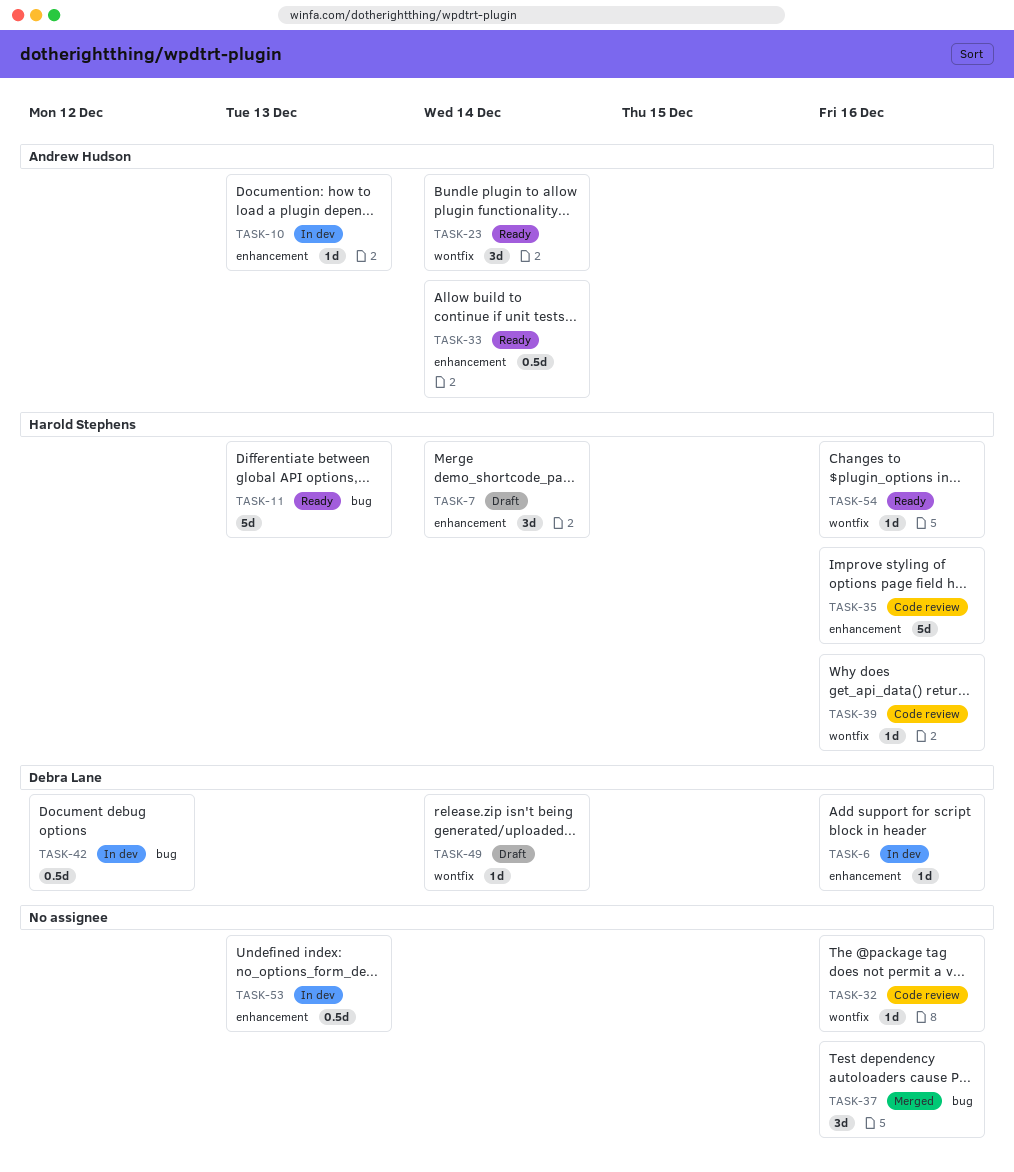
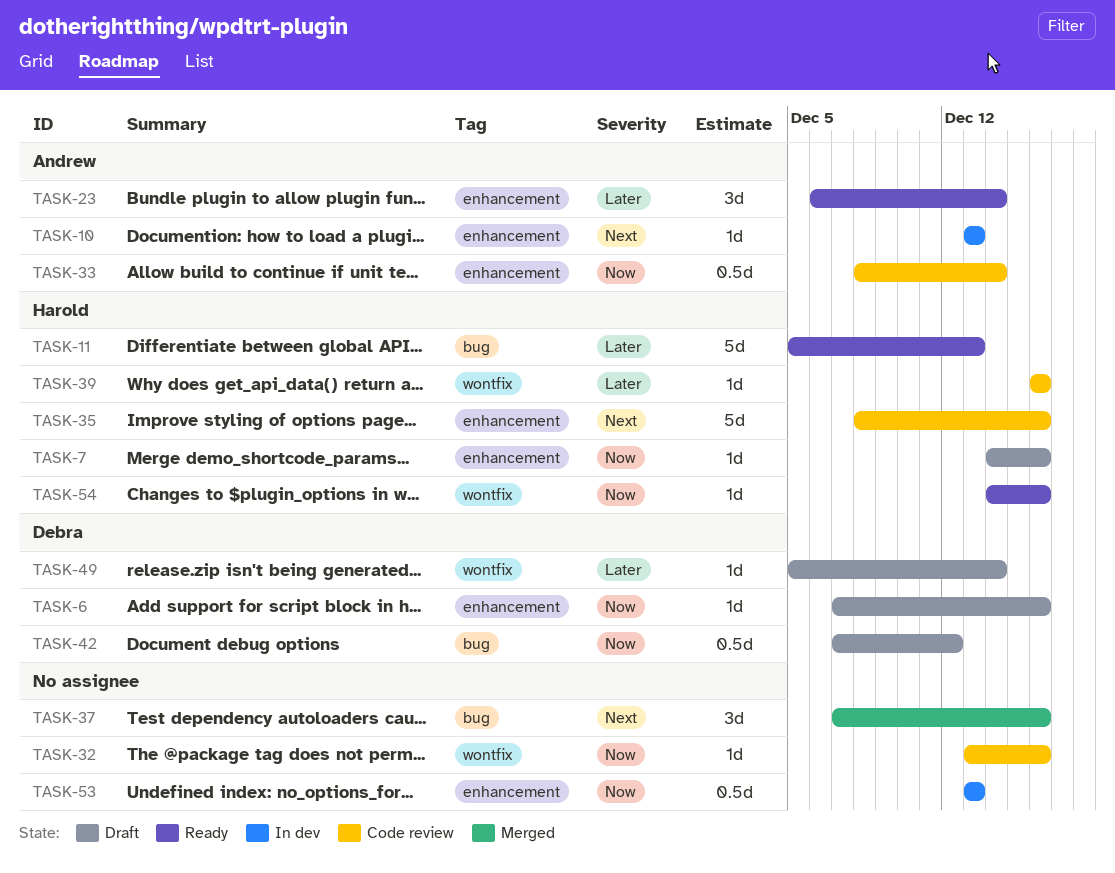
TASK-6, status: In dev -> Draft
TASK-7, estimate: 3d -> 1d
TASK-7, due: Dec 14 -> Dec 16
TASK-23, label: wontfix -> enhancement
TASK-33, status: Ready -> Code review
TASK-42, status: In dev -> Draft

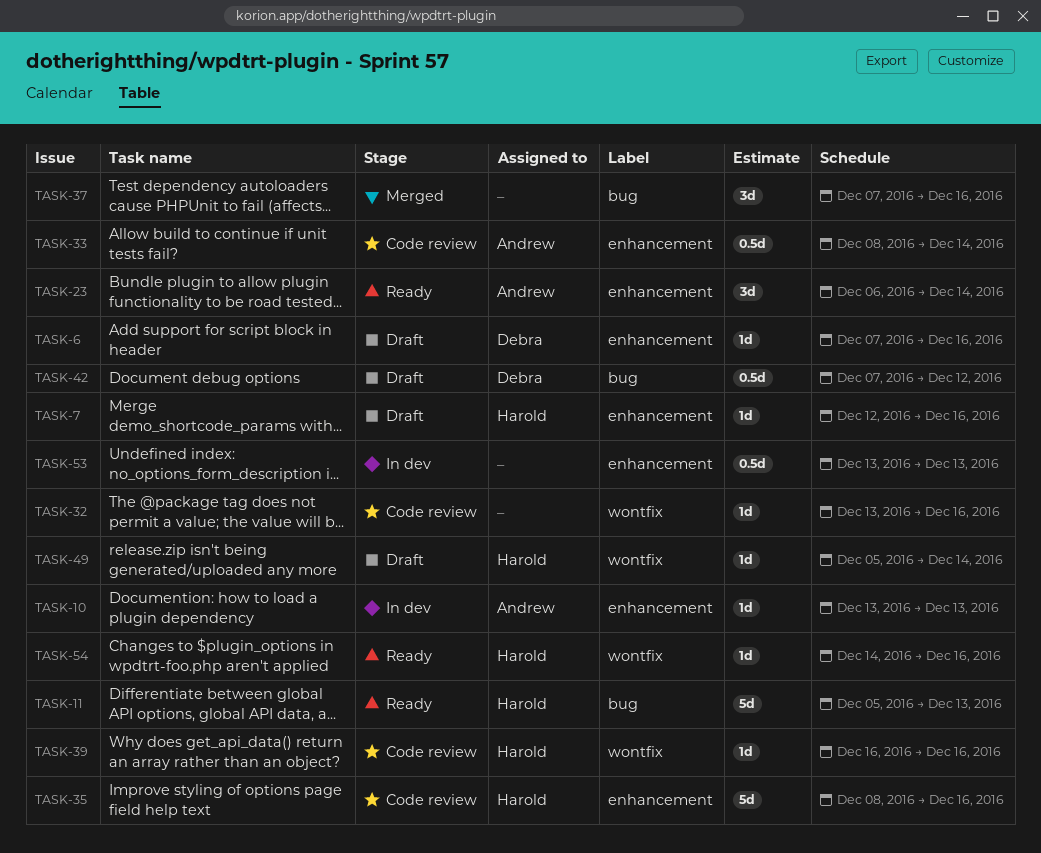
TASK-7, start: Dec 14 -> Dec 12
TASK-49, owner: Debra -> Harold

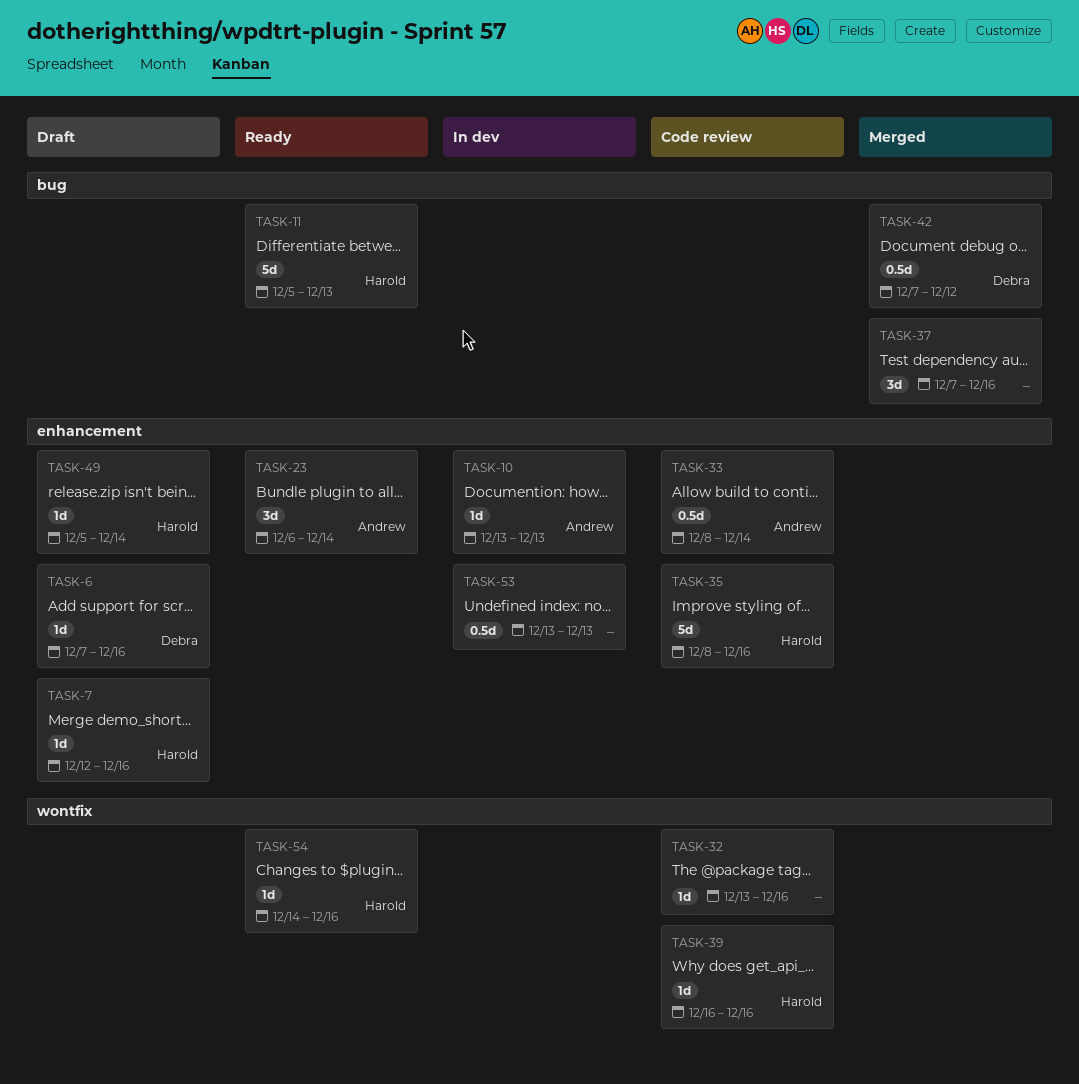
TASK-42, status: Draft -> Merged
TASK-49, label: wontfix -> enhancement

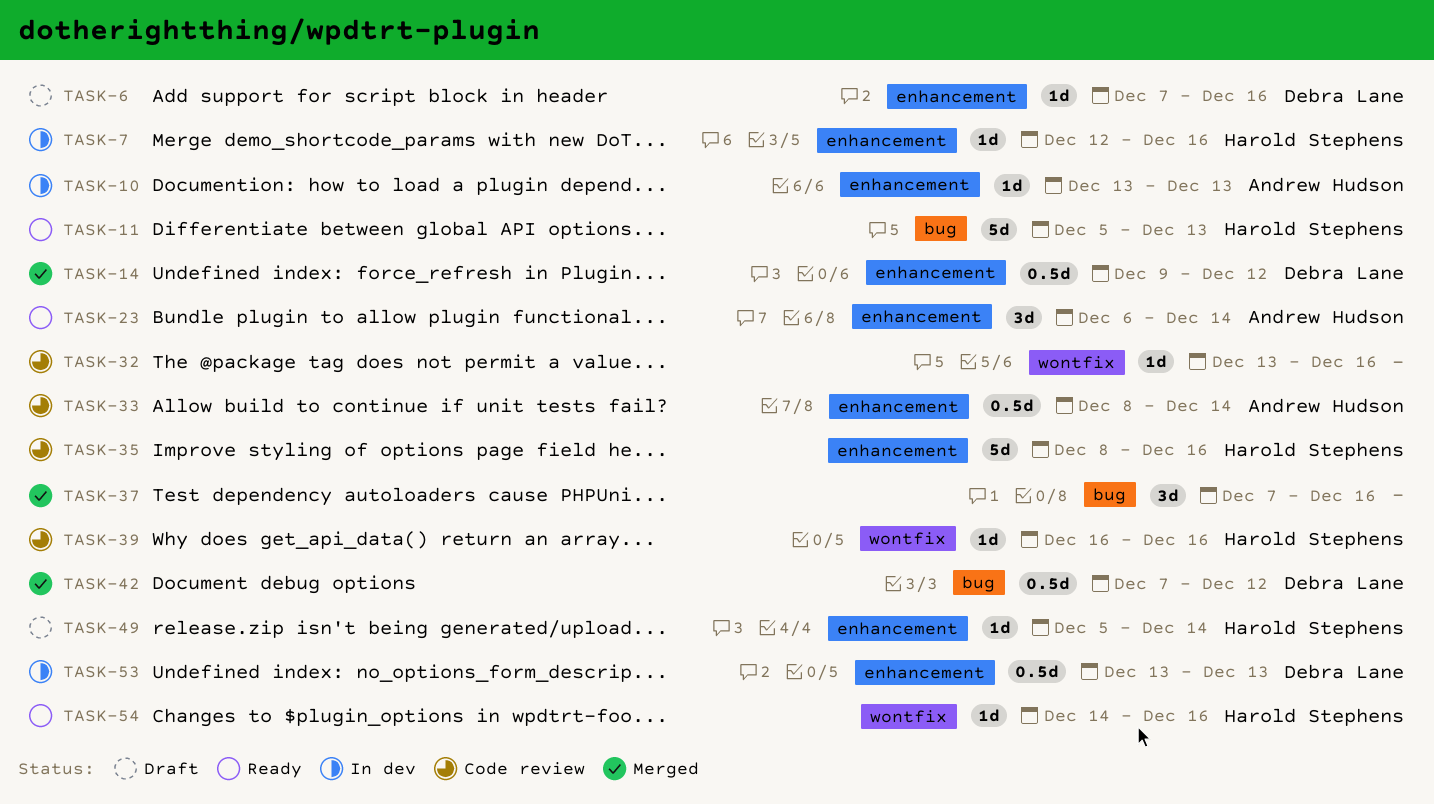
TASK-7, status: Draft -> In dev
TASK-14: none -> present
TASK-53, owner: none -> Debra Lane

